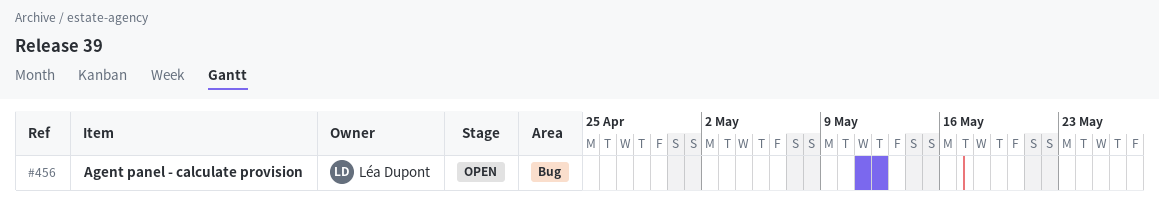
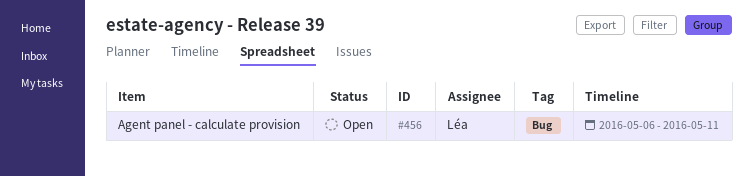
#456, start: May 11 -> May 6
#456, due: May 12 -> May 11

